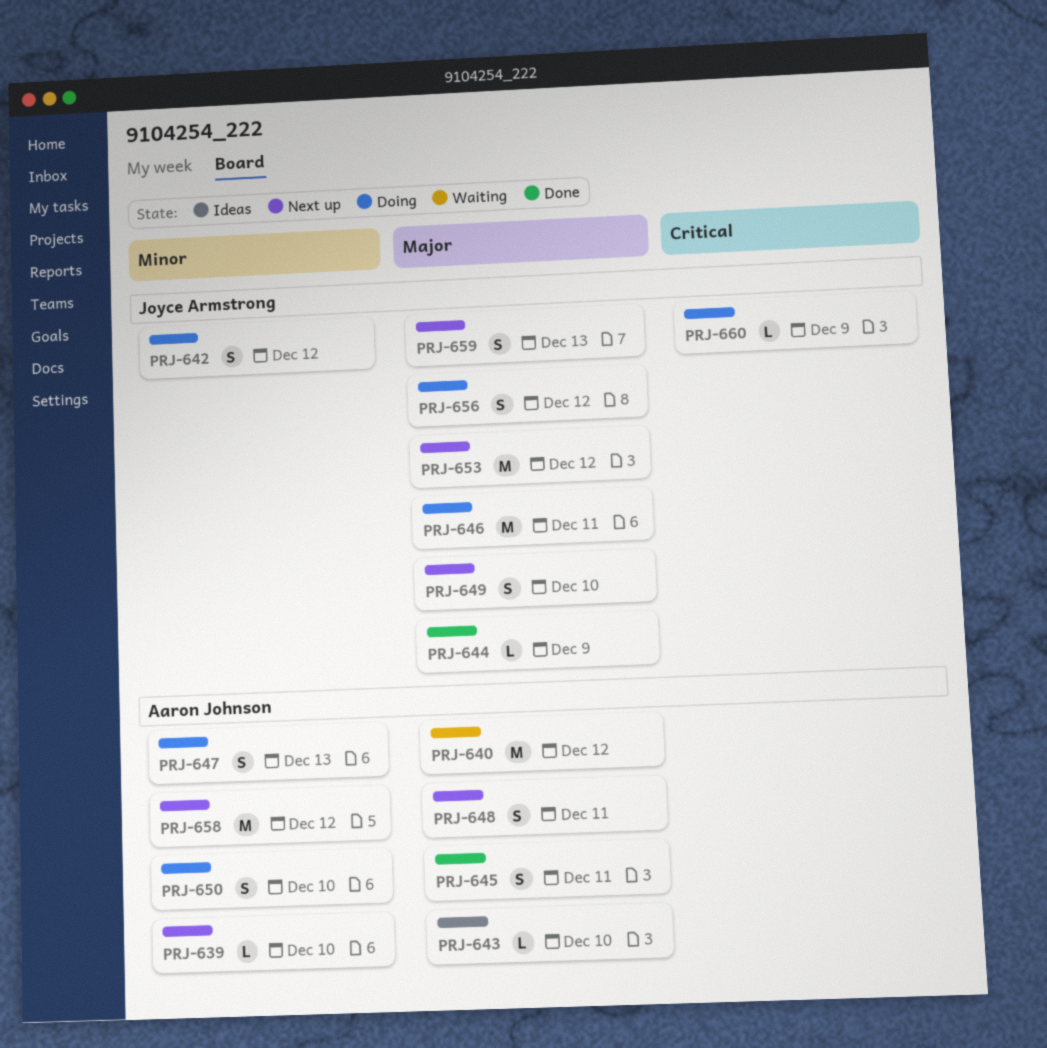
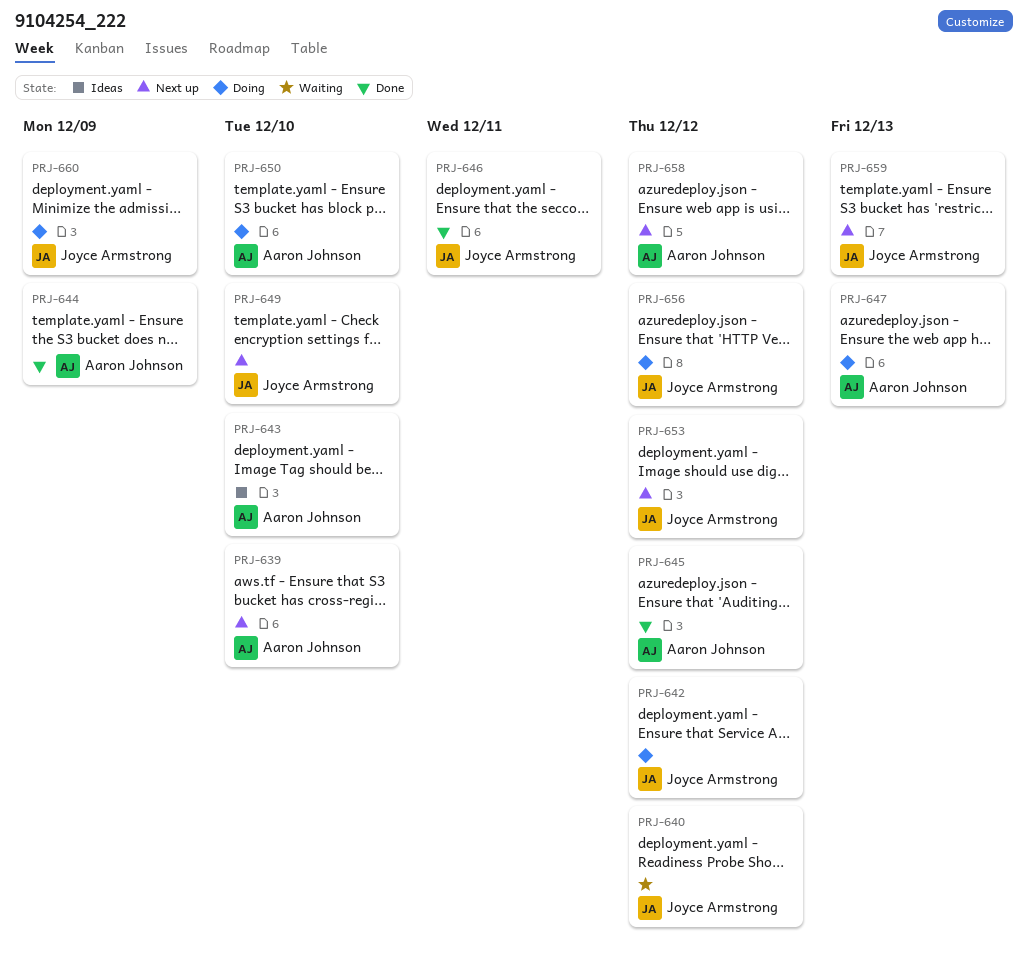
PRJ-640, owner: Aaron Johnson -> Joyce Armstrong
PRJ-644, owner: Joyce Armstrong -> Aaron Johnson
PRJ-645, due: Dec 11 -> Dec 12
PRJ-646, status: Doing -> Done
PRJ-648: present -> none

